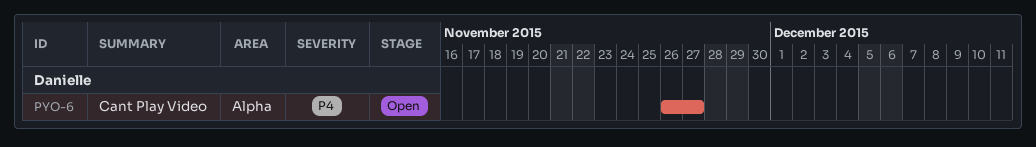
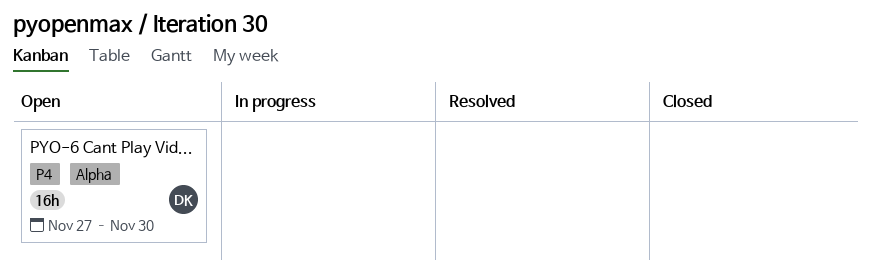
PYO-6, start: Nov 26 -> Nov 27
PYO-6, due: Nov 27 -> Nov 30

